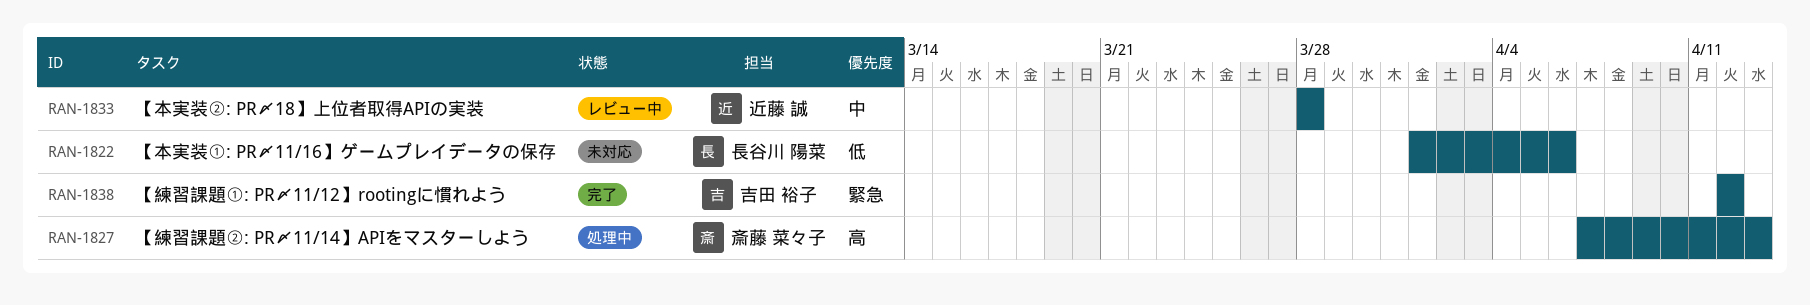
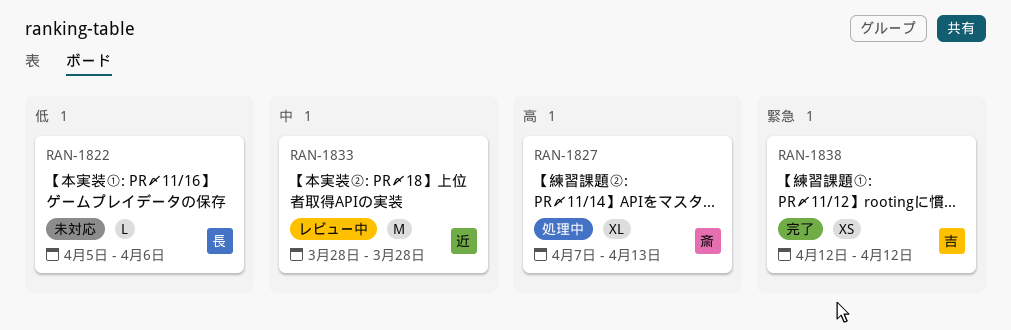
RAN-1822, start: Apr 1 -> Apr 5

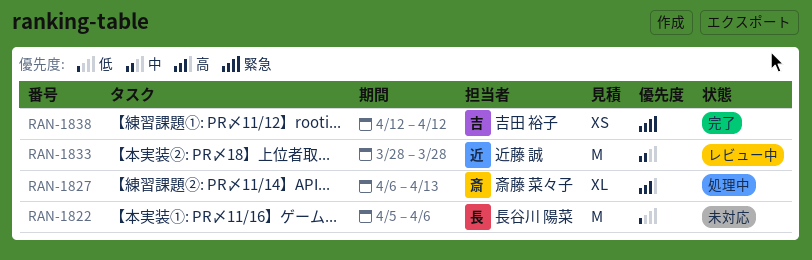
RAN-1822, estimate: L -> M
RAN-1827, start: Apr 7 -> Apr 6

